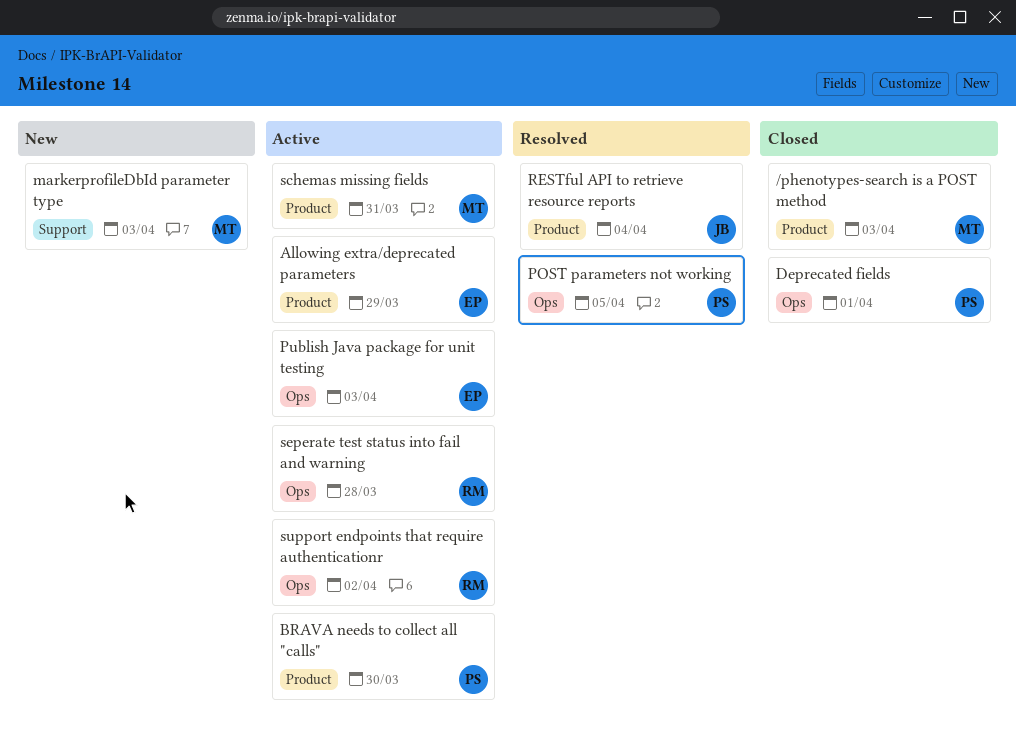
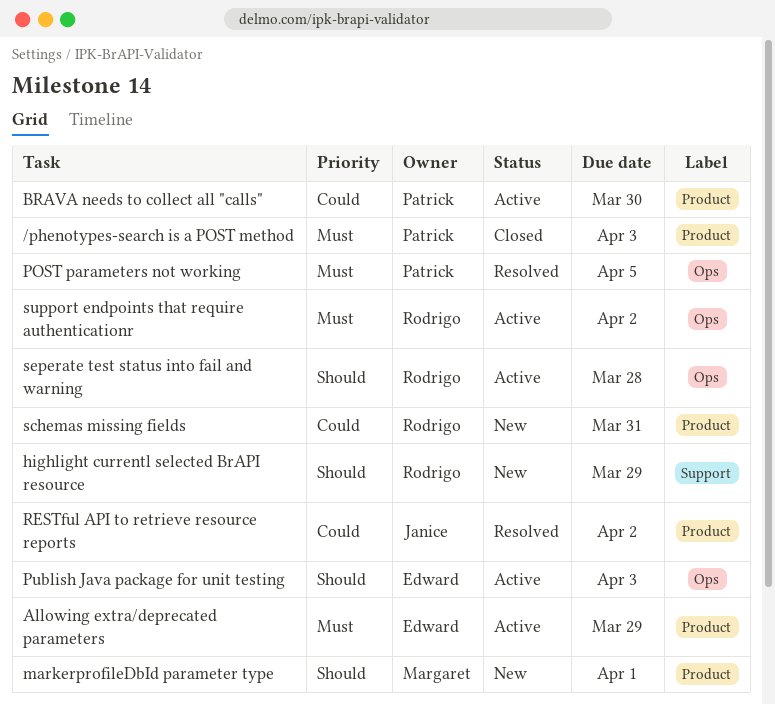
/phenotypes-search is a POST method, owner: Margaret -> Patrick
Deprecated fields: present -> none
highlight currentl selected BrAPI resource: none -> present
markerprofileDbId parameter type, label: Support -> Product
markerprofileDbId parameter type, due: Apr 3 -> Apr 1
RESTful API to retrieve resource reports, due: Apr 4 -> Apr 2
schemas missing fields, status: Active -> New
schemas missing fields, owner: Margaret -> Rodrigo

